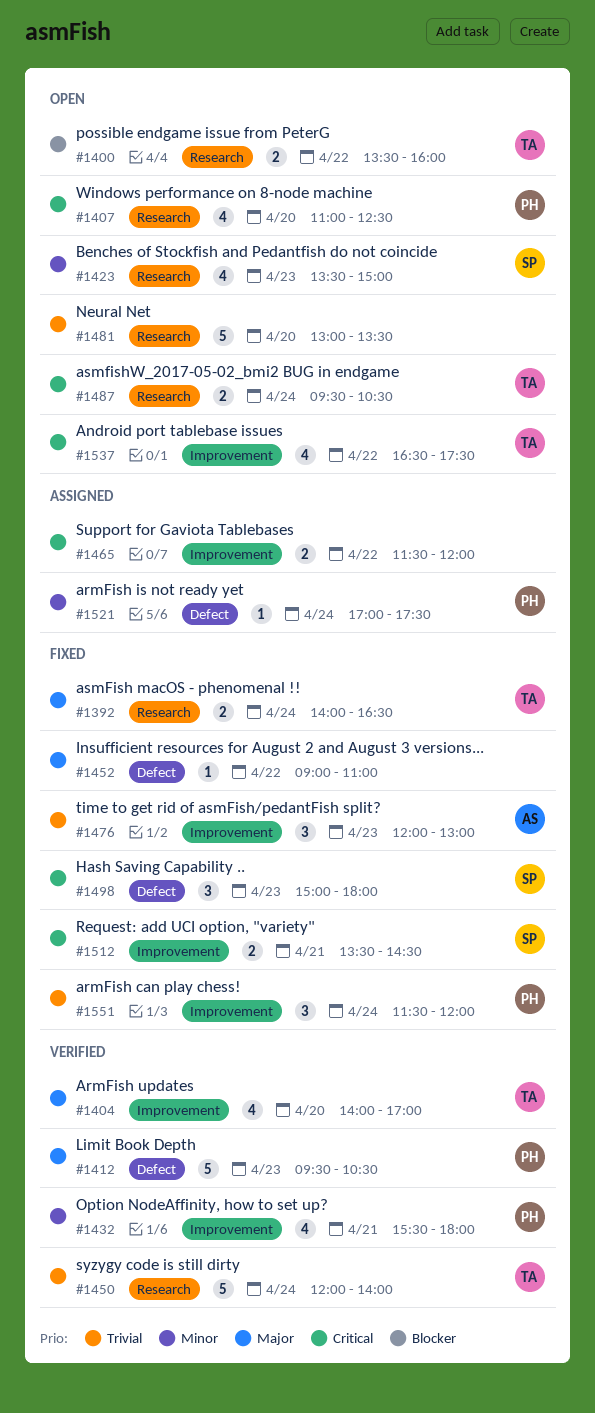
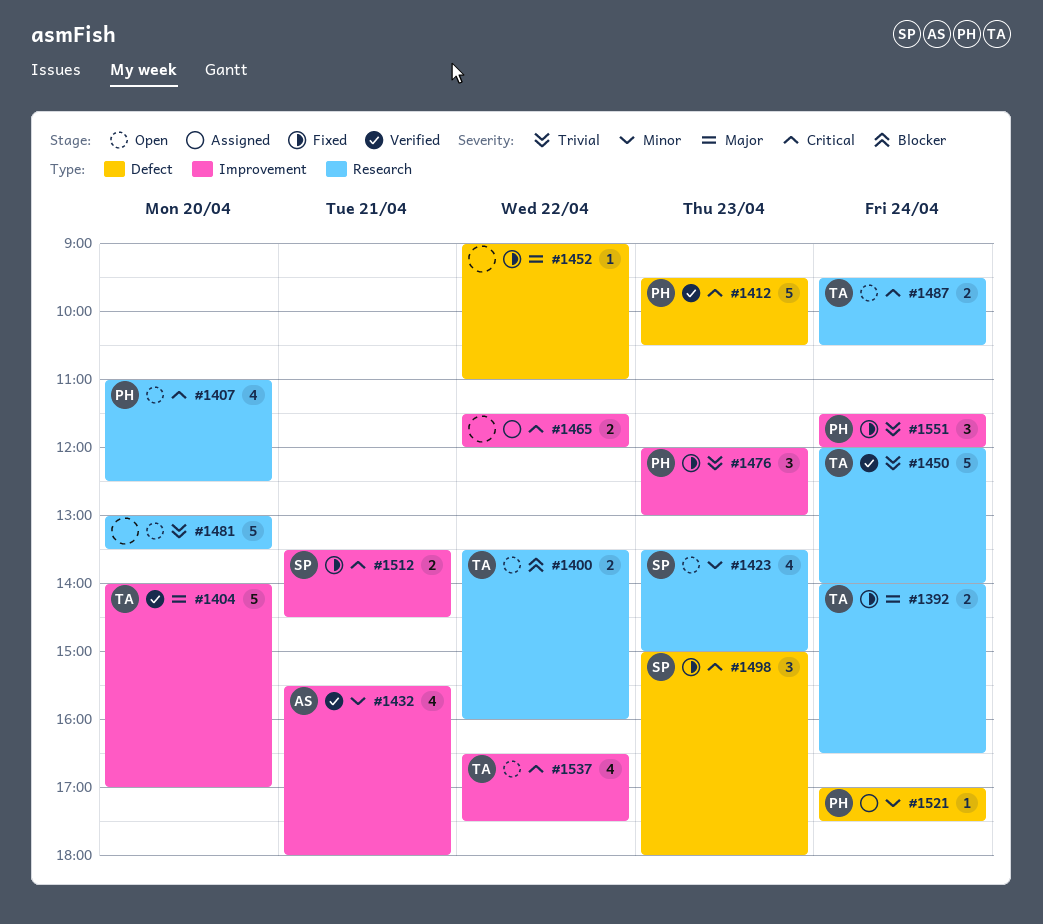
#1404, estimate: 4 -> 5
#1412, priority: Major -> Critical
#1432, owner: PH -> AS
#1476, owner: AS -> PH

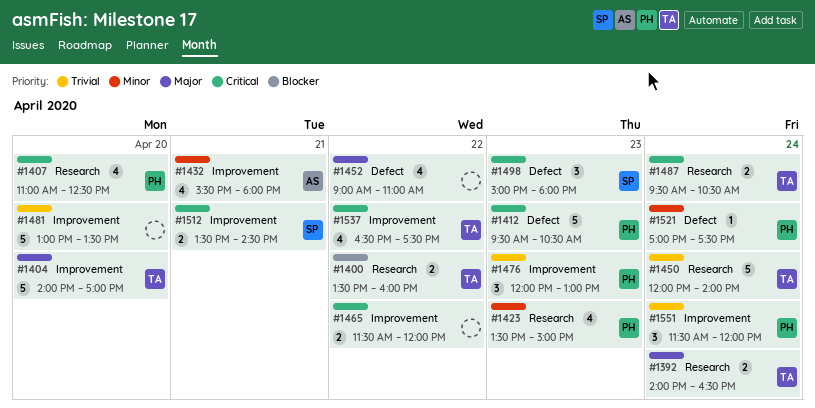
#1423, owner: SP -> PH
#1452, estimate: 1 -> 4
#1481, label: Research -> Improvement

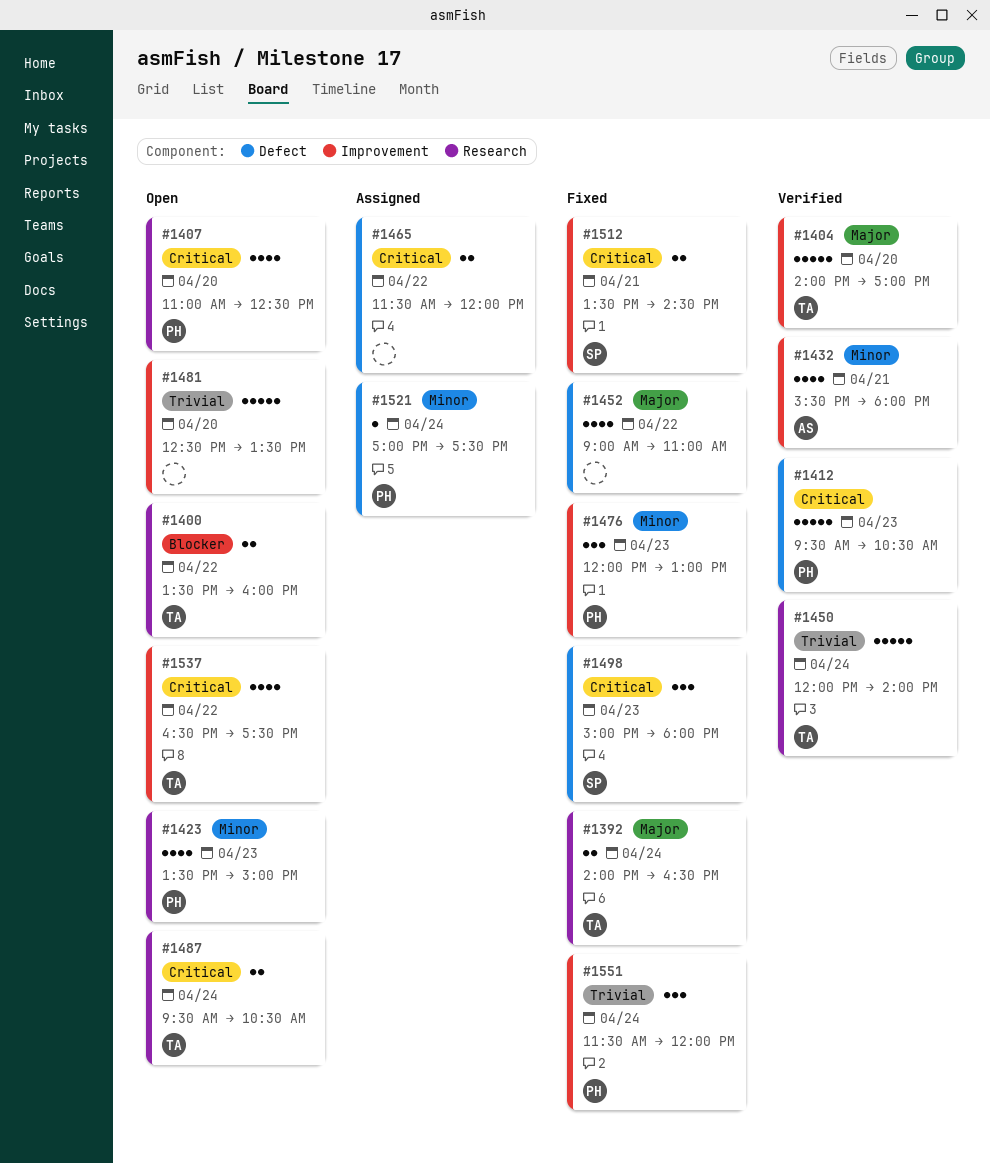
#1465, label: Improvement -> Defect
#1476, priority: Trivial -> Minor
#1481, begins: 13:00 -> 12:30

